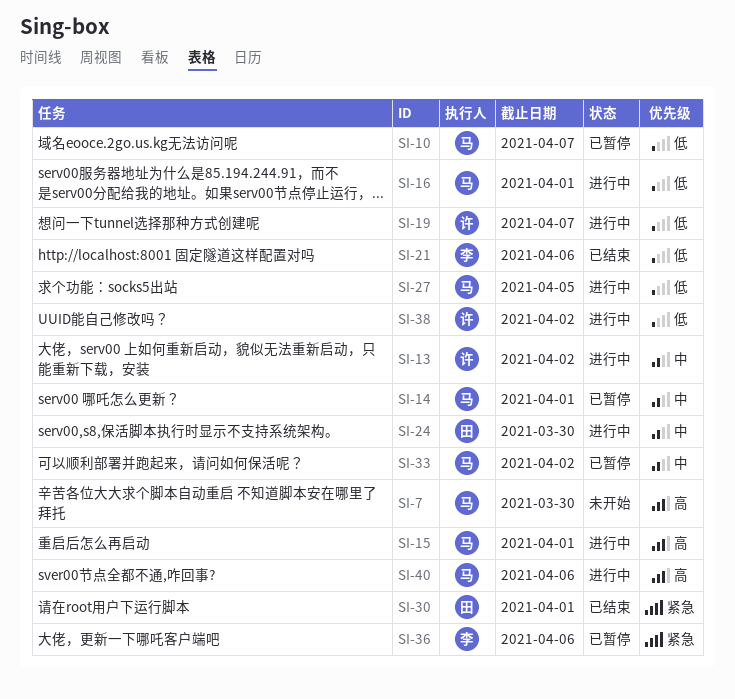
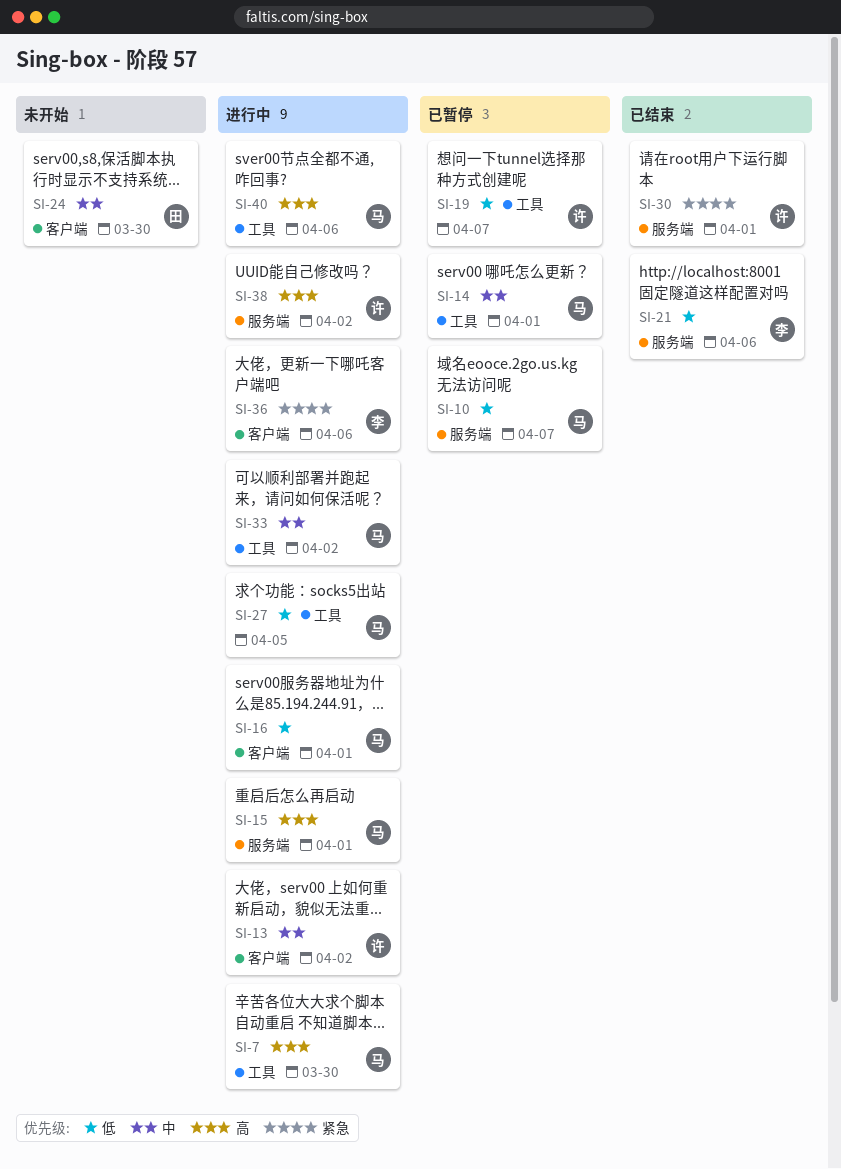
SI-7, status: 未开始 -> 进行中
SI-19, status: 进行中 -> 已暂停
SI-24, status: 进行中 -> 未开始
SI-30, owner: 田 -> 许
SI-33, status: 已暂停 -> 进行中
SI-36, status: 已暂停 -> 进行中
SI-38, priority: 低 -> 高

